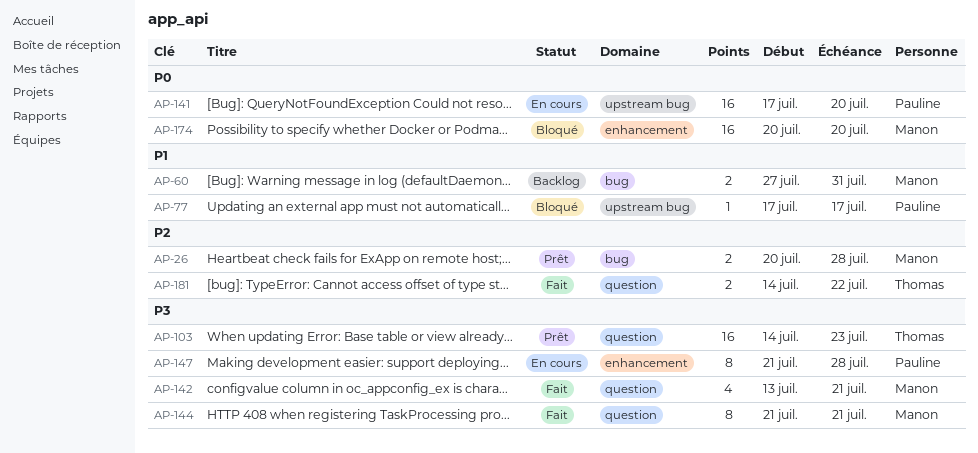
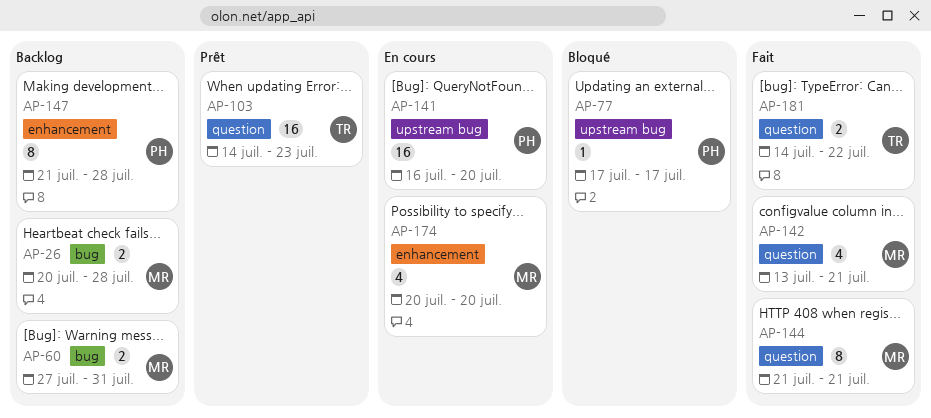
AP-26, status: Prêt -> Backlog
AP-141, start: Jul 17 -> Jul 16
AP-147, status: En cours -> Backlog
AP-174, status: Bloqué -> En cours
AP-174, estimate: 16 -> 4

